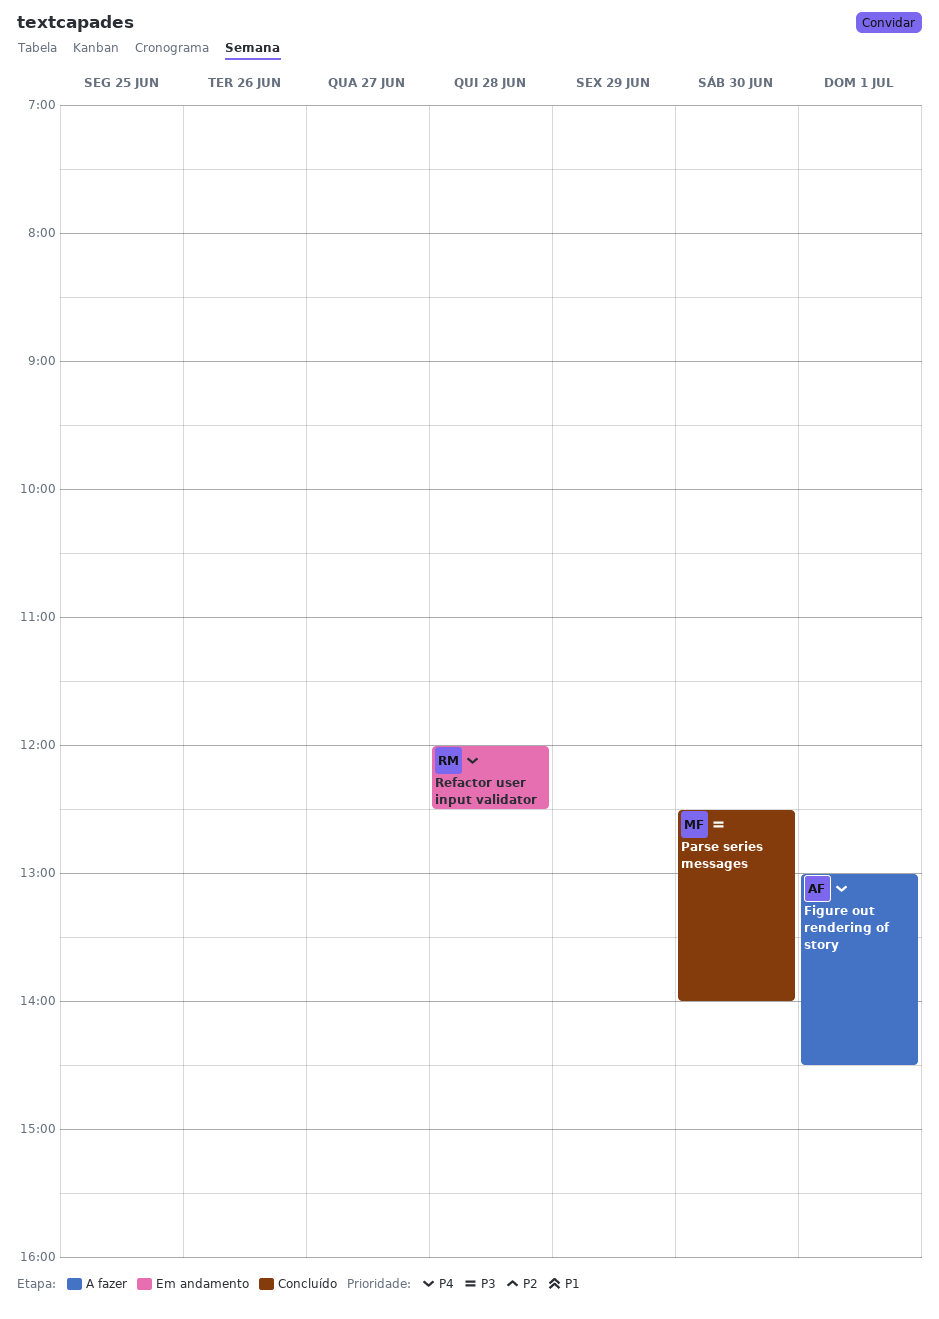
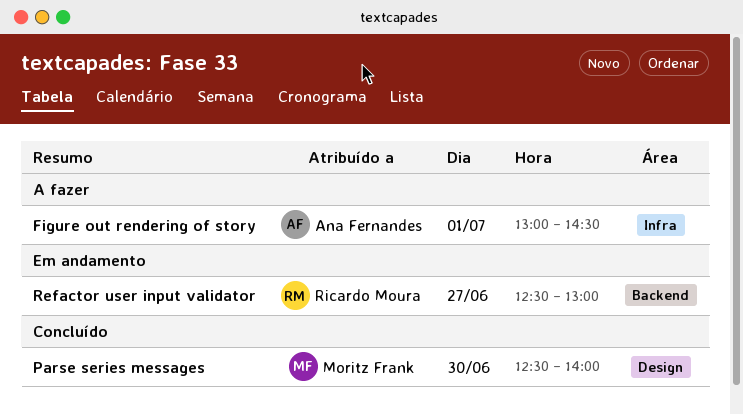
Refactor user input validator, day: Jun 28 -> Jun 27
Refactor user input validator, begins: 12:00 -> 12:30
Refactor user input validator, ends: 12:30 -> 13:00

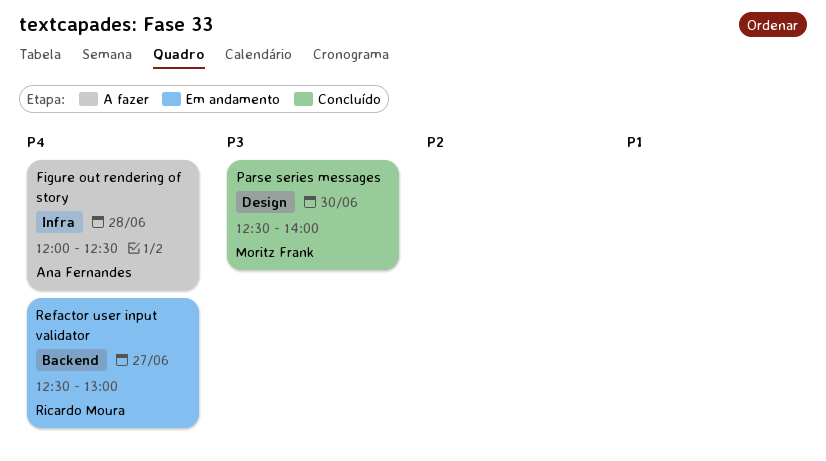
Figure out rendering of story, day: Jul 1 -> Jun 28
Figure out rendering of story, begins: 13:00 -> 12:00
Figure out rendering of story, ends: 14:30 -> 12:30

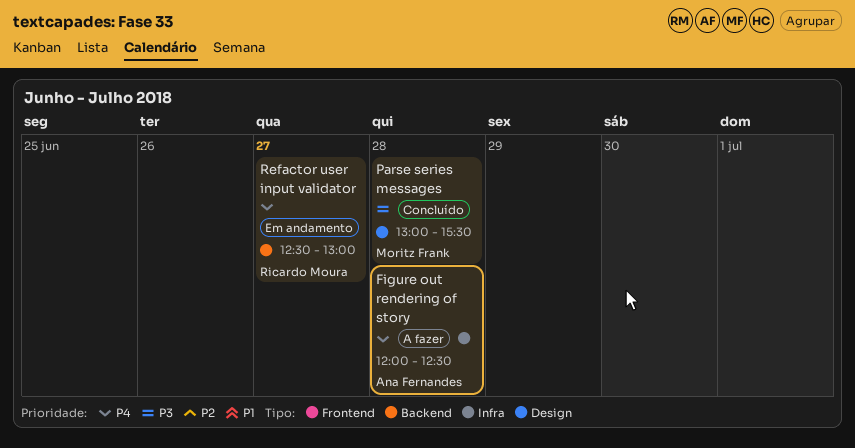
Parse series messages, day: Jun 30 -> Jun 28
Parse series messages, begins: 12:30 -> 13:00
Parse series messages, ends: 14:00 -> 15:30

